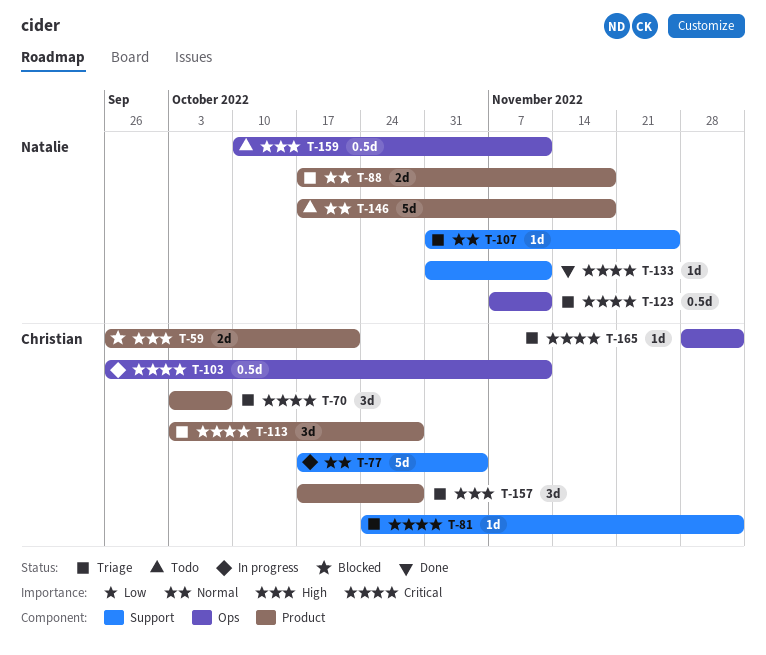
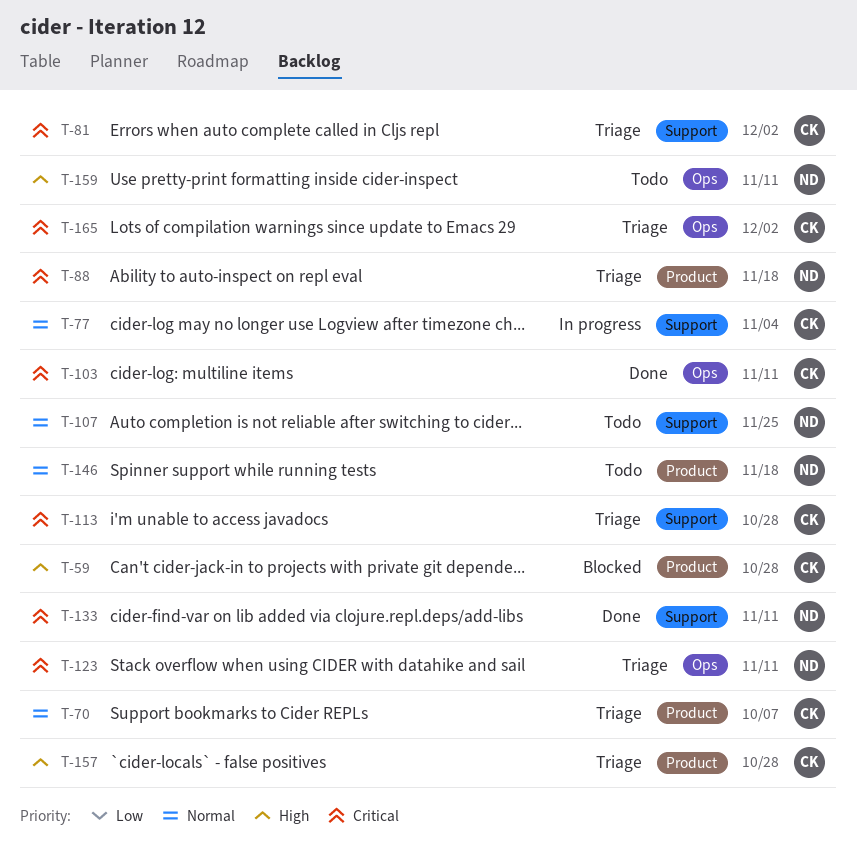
T-59, due: Oct 21 -> Oct 28
T-70, priority: Critical -> Normal
T-88, priority: Normal -> Critical
T-103, status: In progress -> Done
T-107, status: Triage -> Todo
T-113, label: Product -> Support

